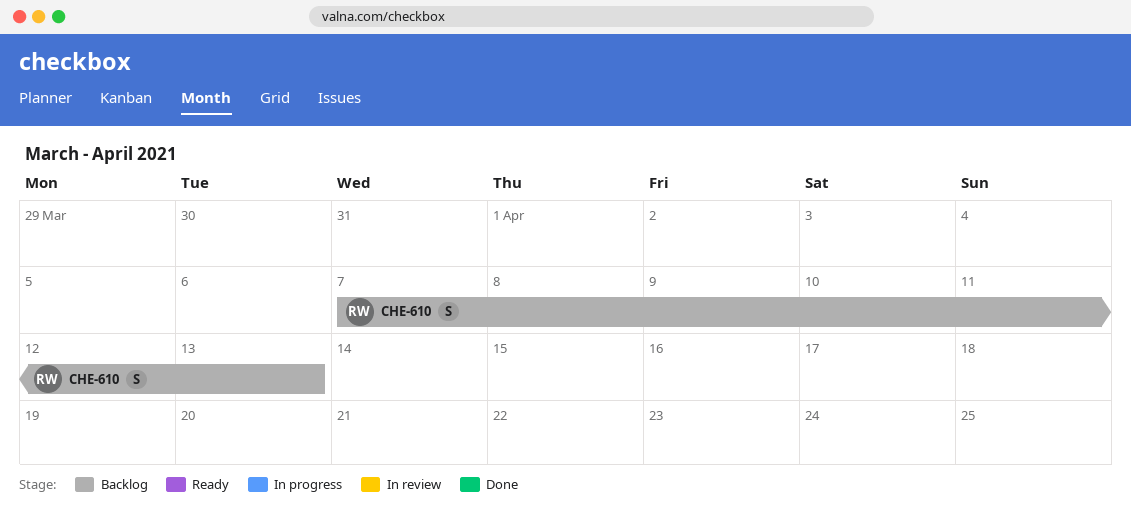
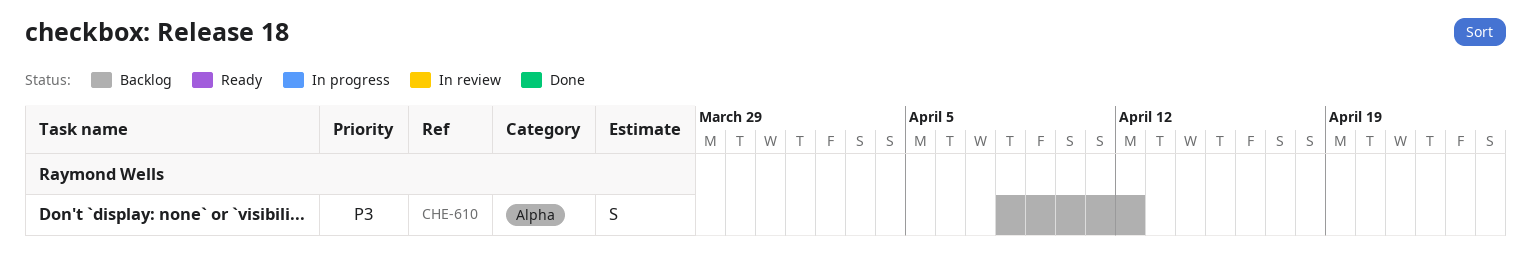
CHE-610, start: Apr 7 -> Apr 8
CHE-610, due: Apr 13 -> Apr 12

